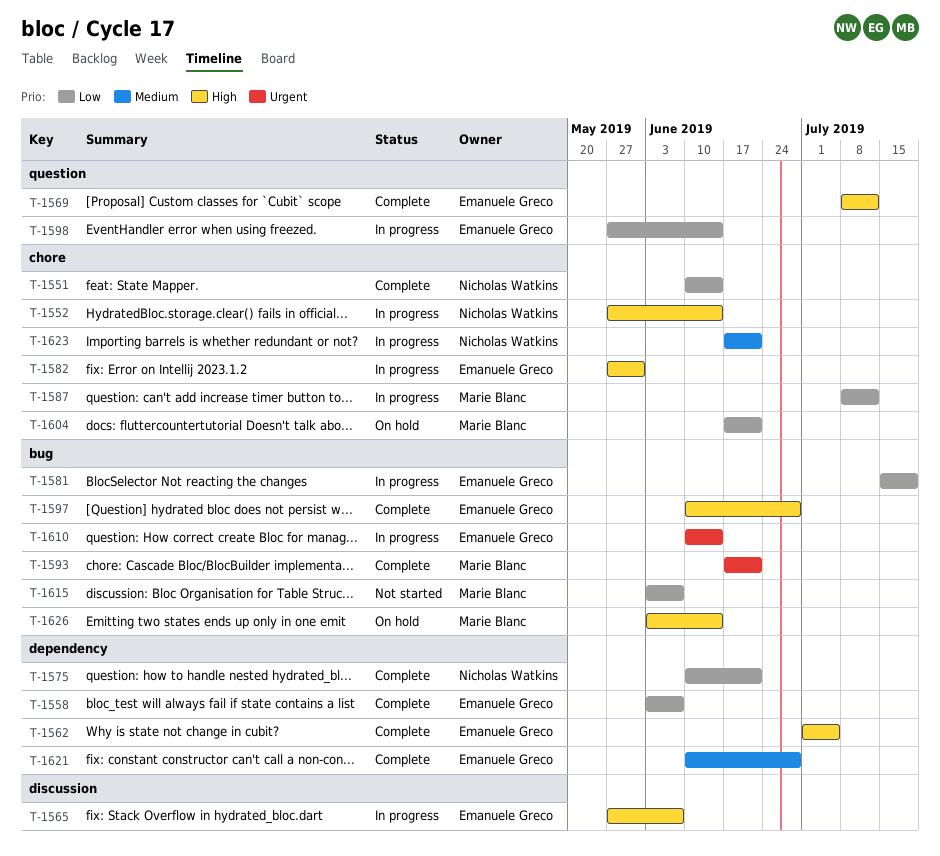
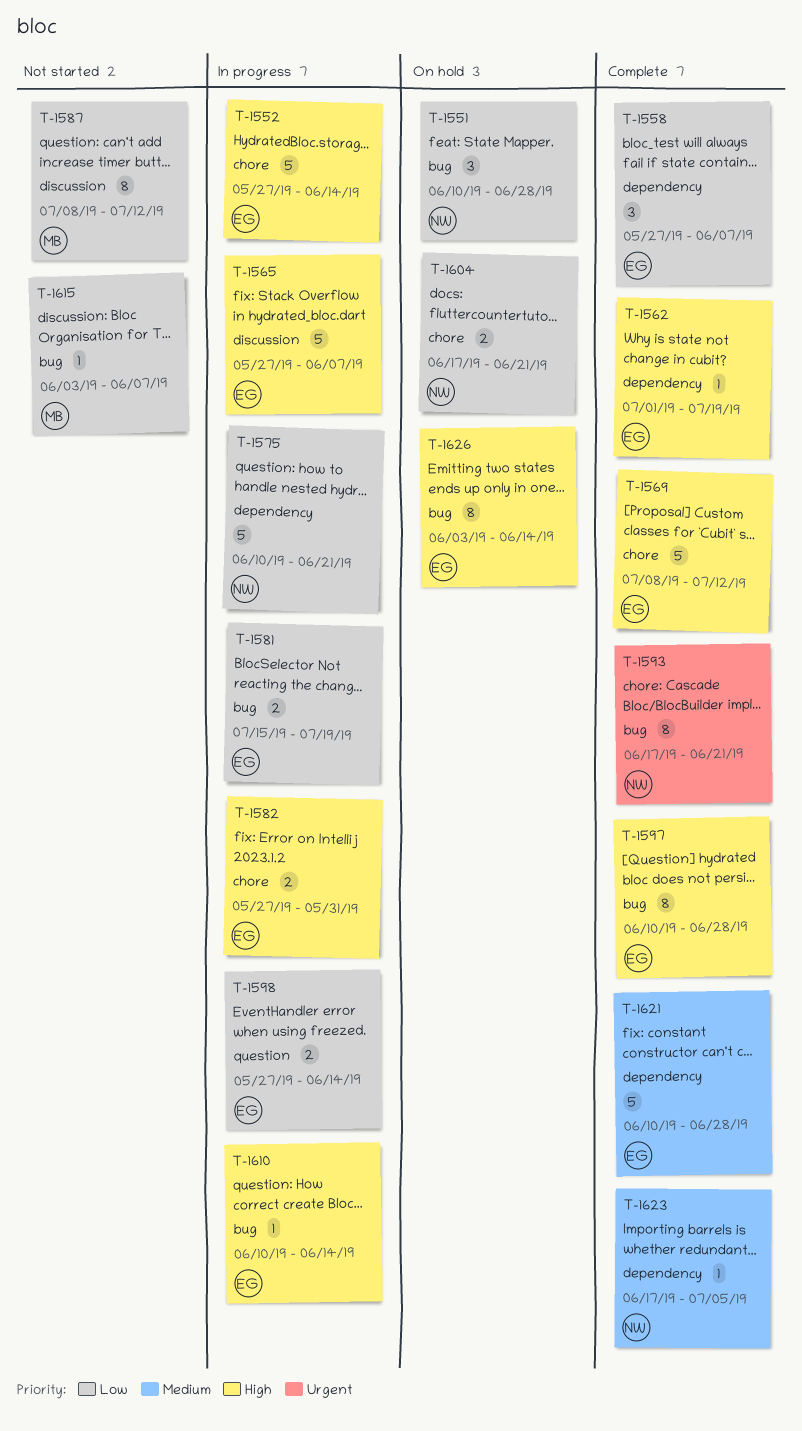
T-1551, status: Complete -> On hold
T-1551, label: chore -> bug
T-1551, due: Jun 14 -> Jun 28
T-1552, owner: Nicholas Watkins -> Emanuele Greco
T-1558, start: Jun 3 -> May 27
T-1562, due: Jul 5 -> Jul 19
T-1569, label: question -> chore
T-1575, status: Complete -> In progress
T-1587, status: In progress -> Not started
T-1587, label: chore -> discussion
T-1593, owner: Marie Blanc -> Nicholas Watkins
T-1604, owner: Marie Blanc -> Nicholas Watkins
T-1610, priority: Urgent -> High
T-1623, status: In progress -> Complete
T-1623, label: chore -> dependency
T-1623, due: Jun 21 -> Jul 5
T-1626, owner: Marie Blanc -> Emanuele Greco

